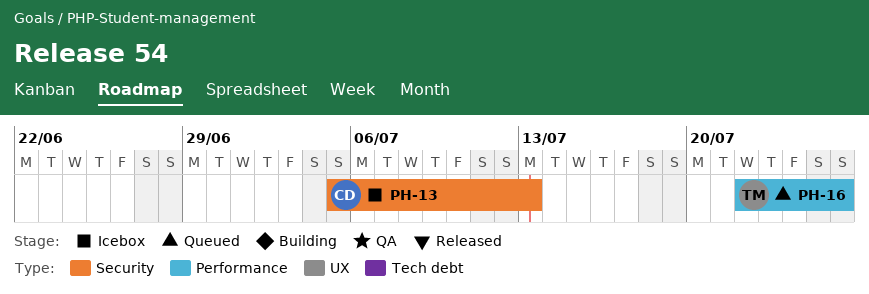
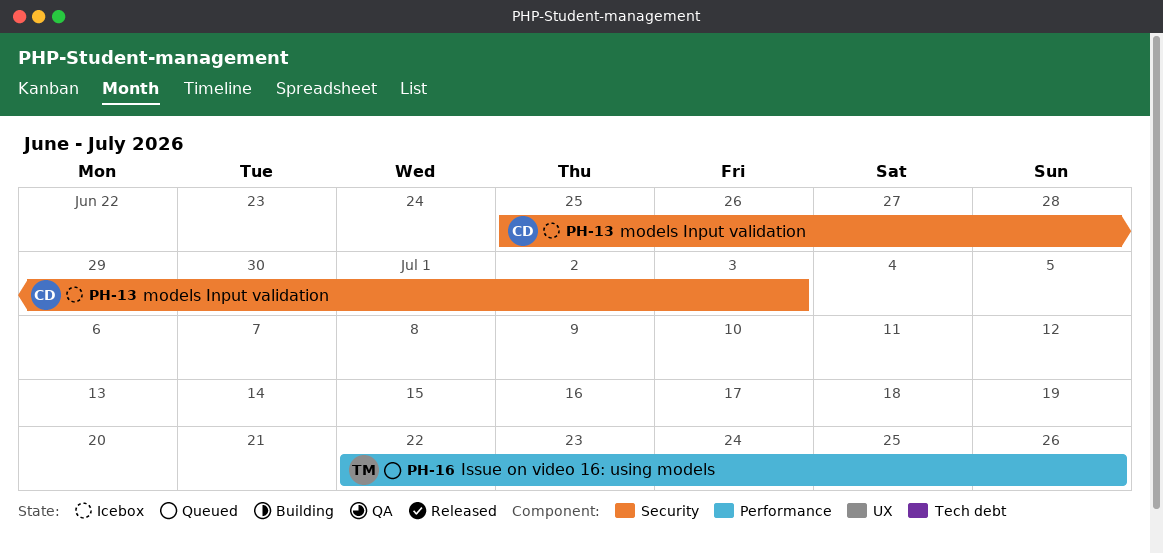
PH-13, start: Jul 5 -> Jun 25
PH-13, due: Jul 13 -> Jul 3

